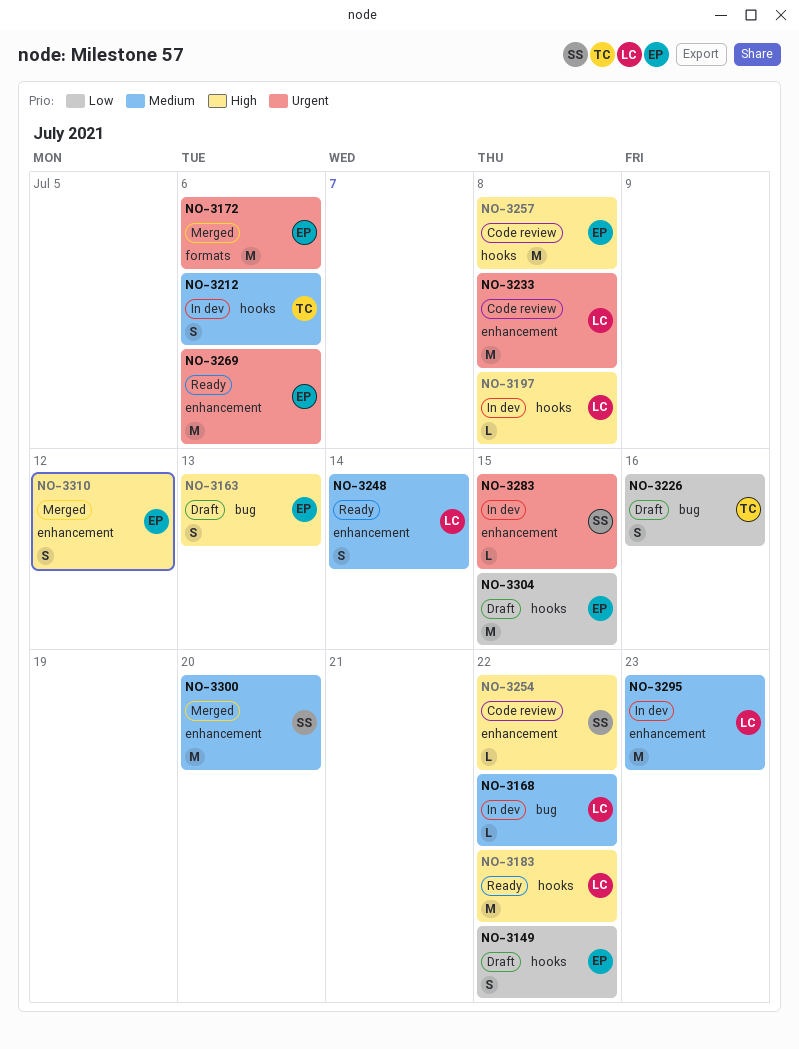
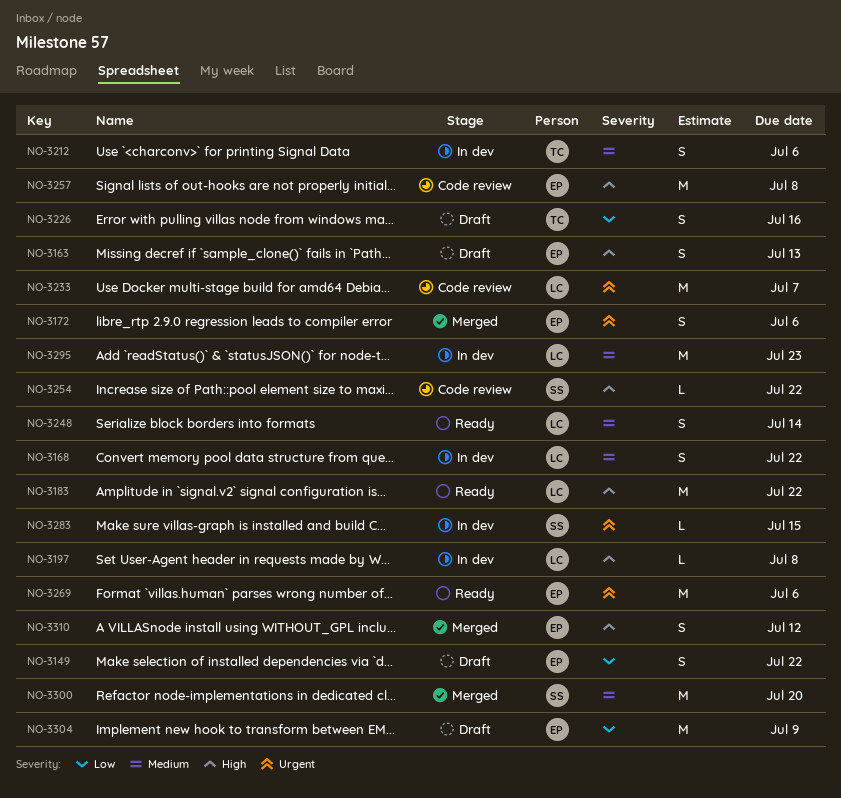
NO-3168, estimate: L -> S
NO-3172, estimate: M -> S
NO-3233, due: Jul 8 -> Jul 7
NO-3304, due: Jul 15 -> Jul 9

